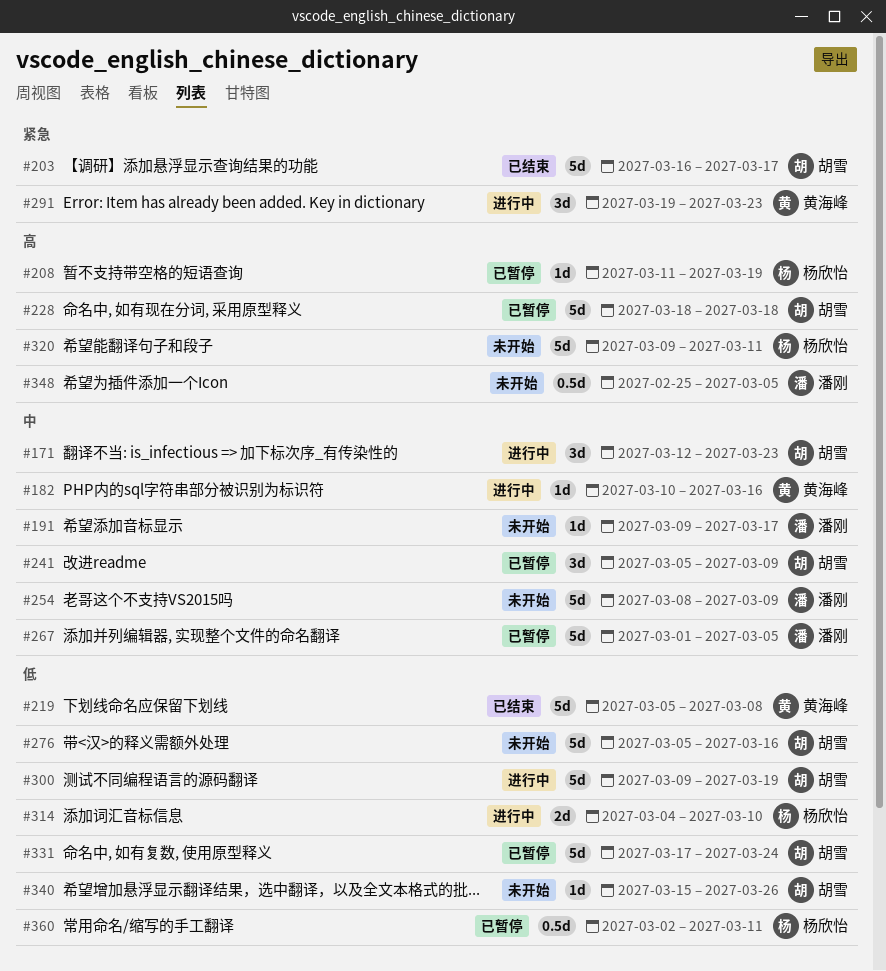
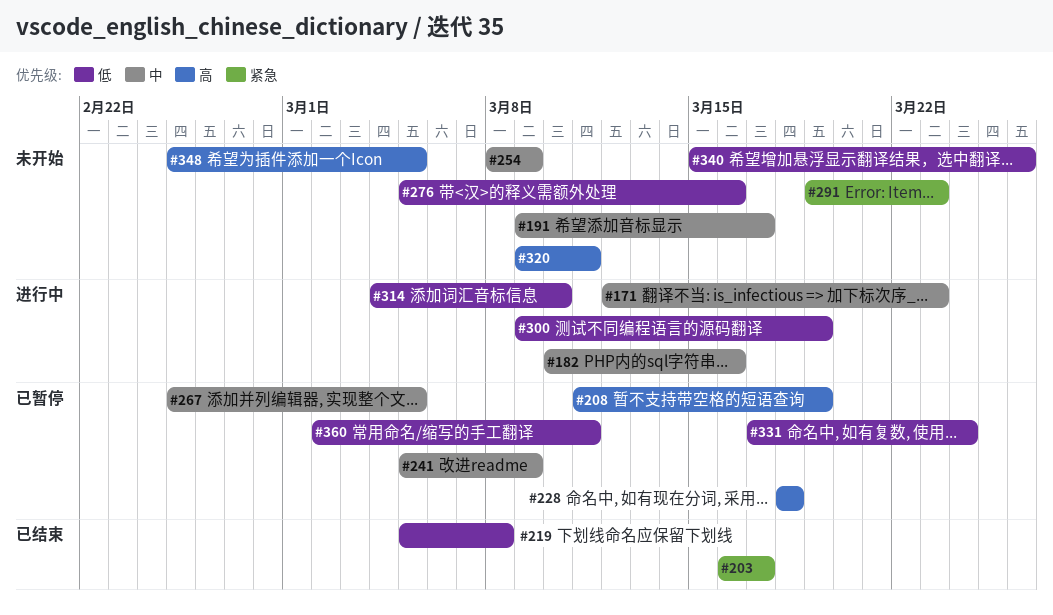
#267, start: Mar 1 -> Feb 25
#291, status: 进行中 -> 未开始

